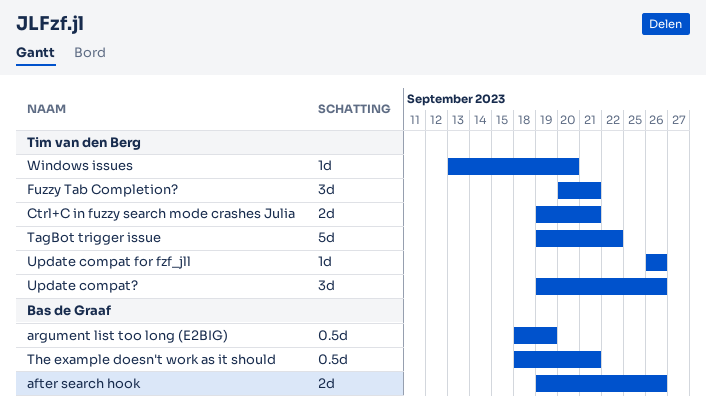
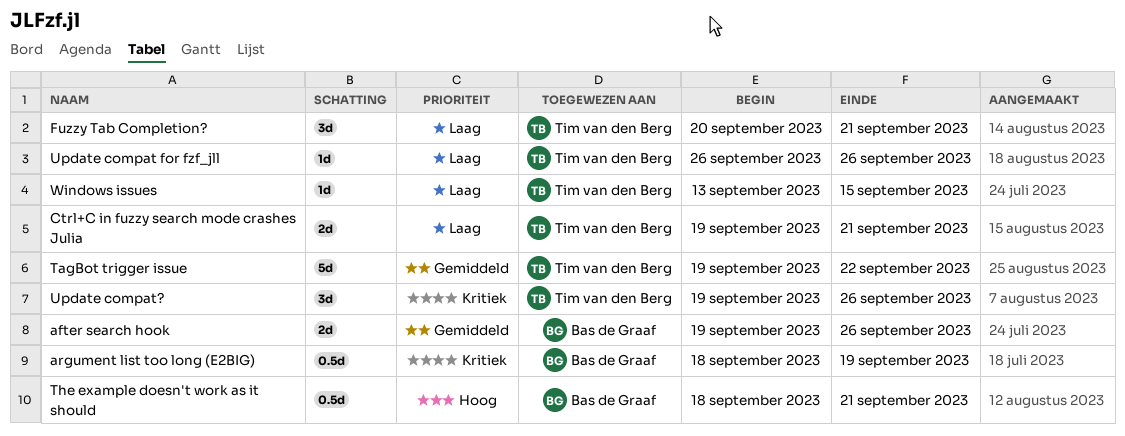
Windows issues, due: Sep 20 -> Sep 15

